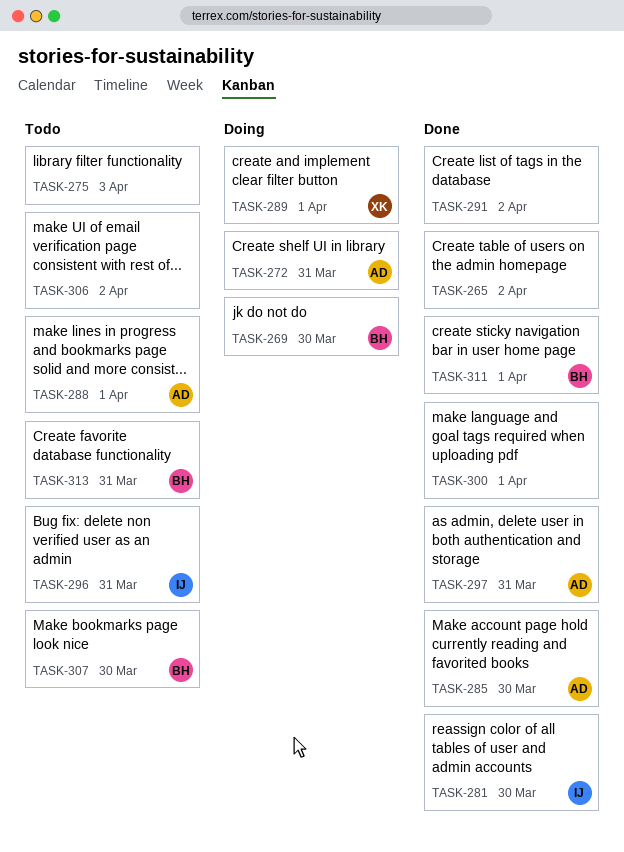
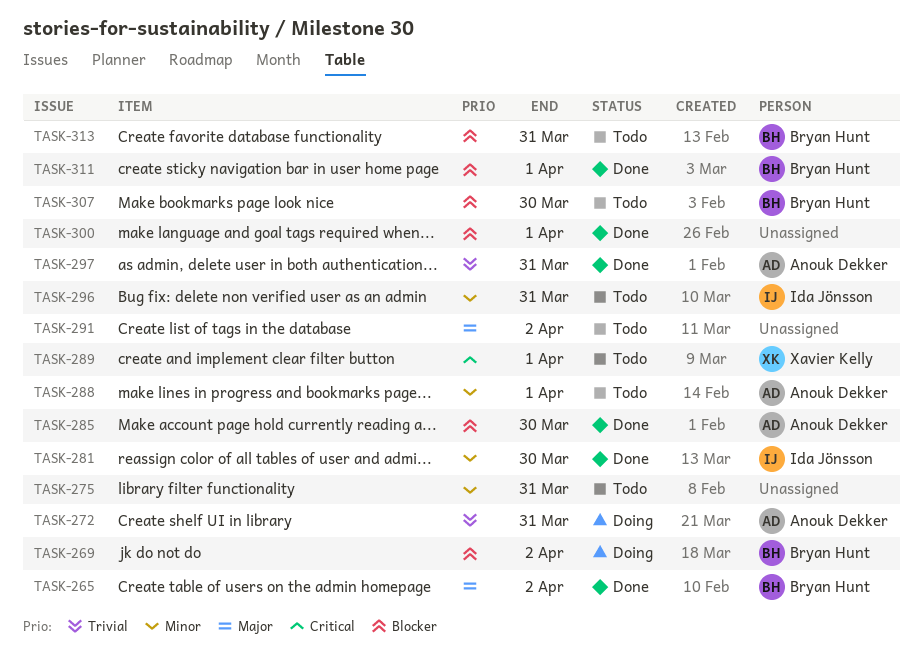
TASK-265, owner: none -> Bryan Hunt
TASK-269, due: Mar 30 -> Apr 2
TASK-275, due: Apr 3 -> Mar 31
TASK-289, status: Doing -> Todo
TASK-291, status: Done -> Todo
TASK-306: present -> none

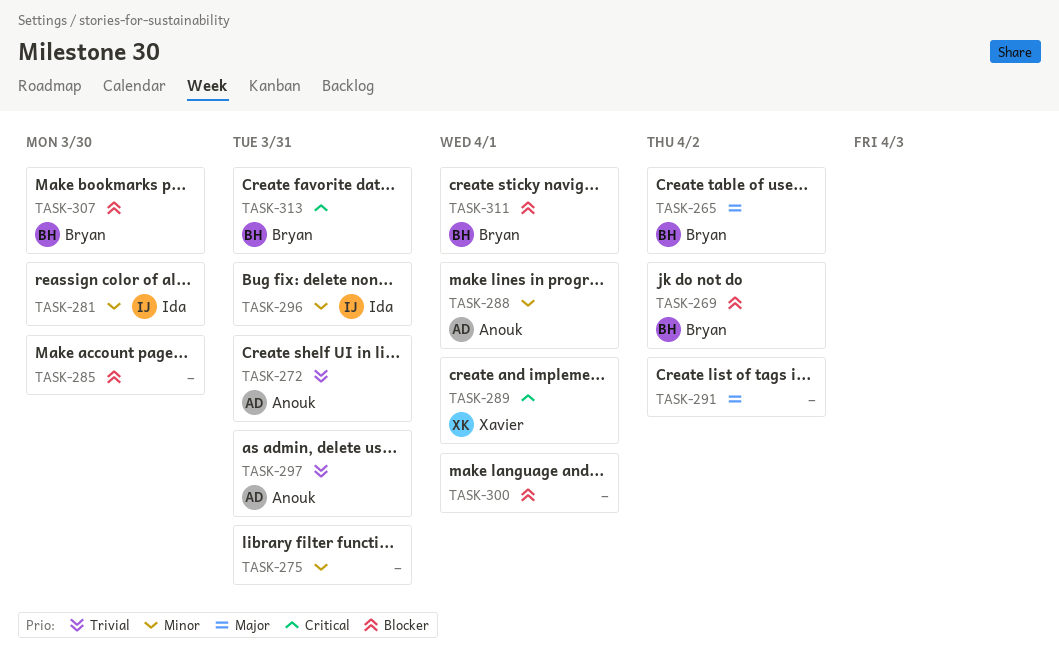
TASK-285, owner: Anouk Dekker -> none
TASK-313, priority: Blocker -> Critical

